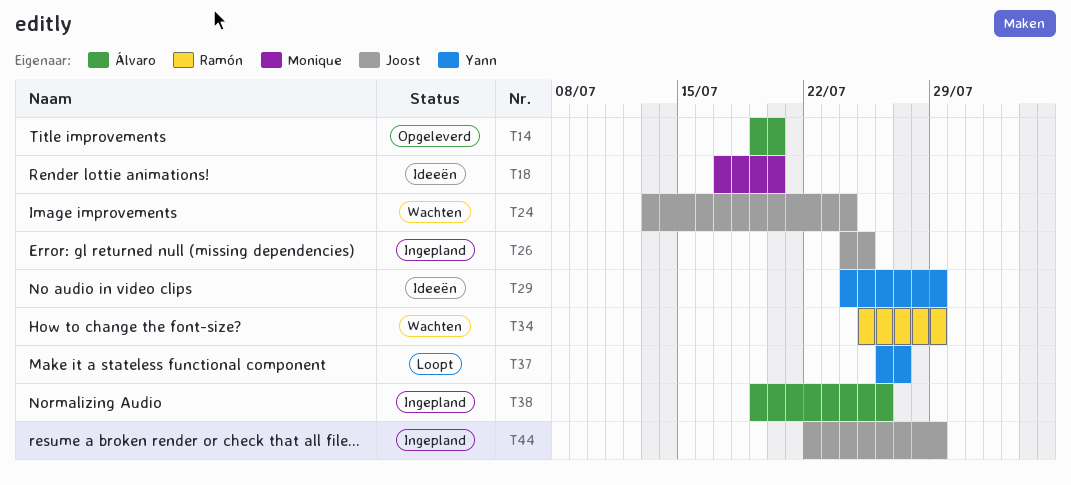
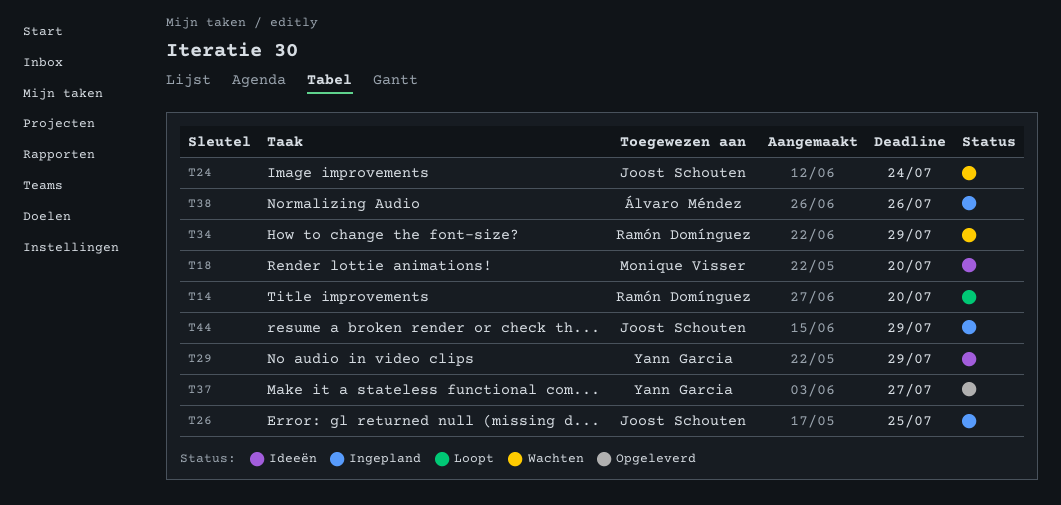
T14, status: Opgeleverd -> Loopt
T14, owner: Álvaro Méndez -> Ramón Domínguez
T37, status: Loopt -> Opgeleverd

